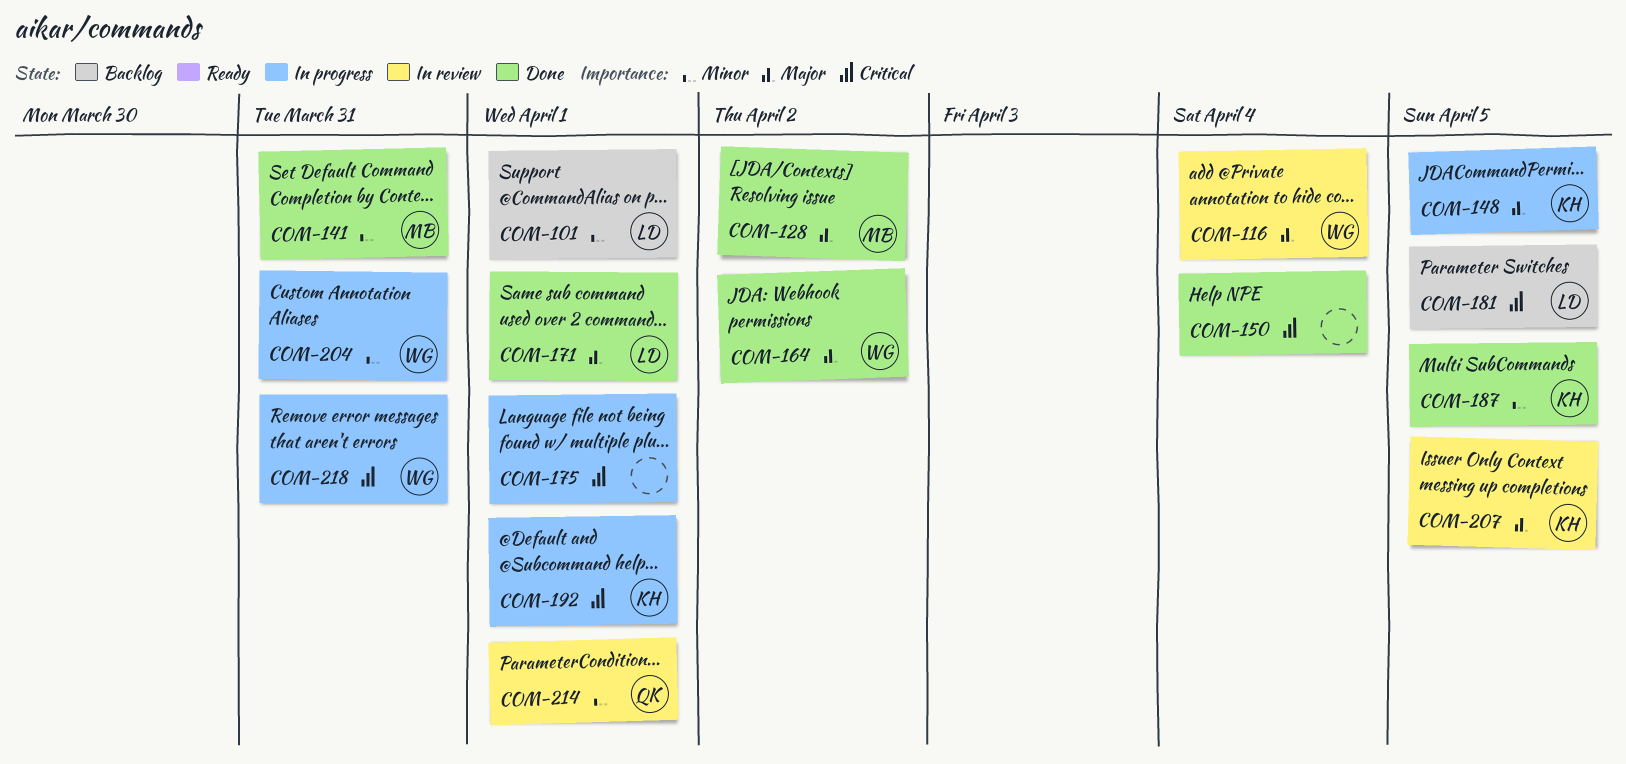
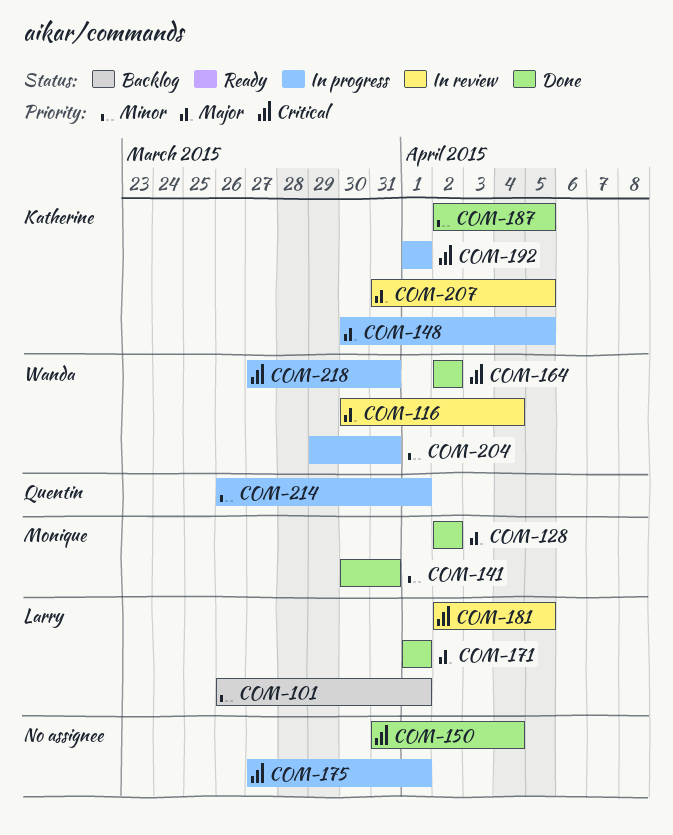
COM-164, priority: Major -> Critical
COM-181, status: Backlog -> In review
COM-214, status: In review -> In progress

